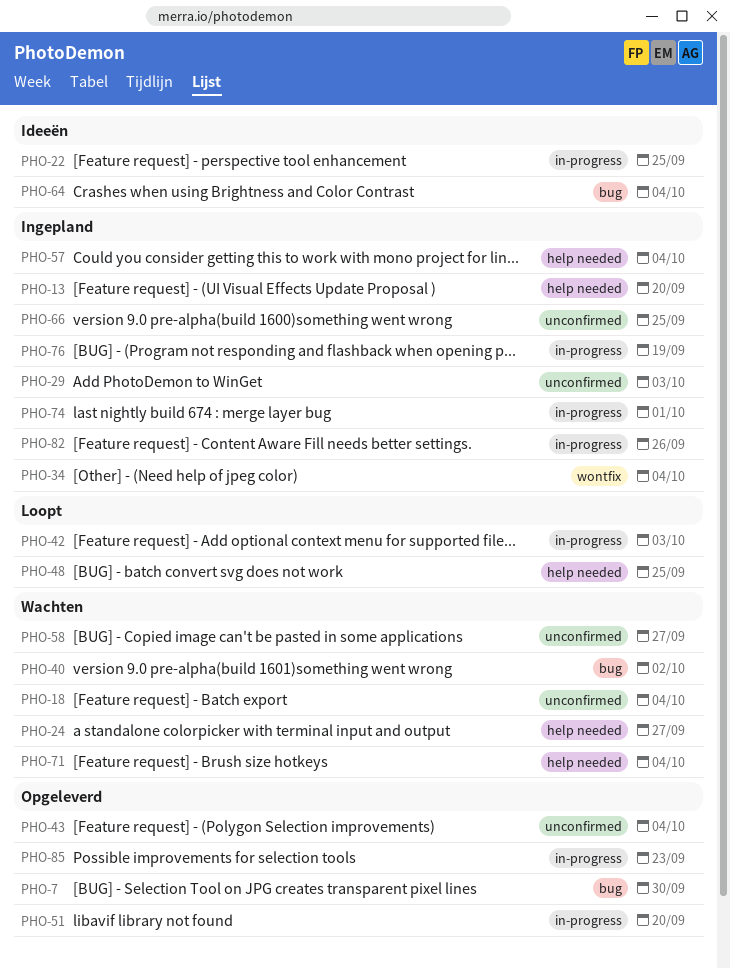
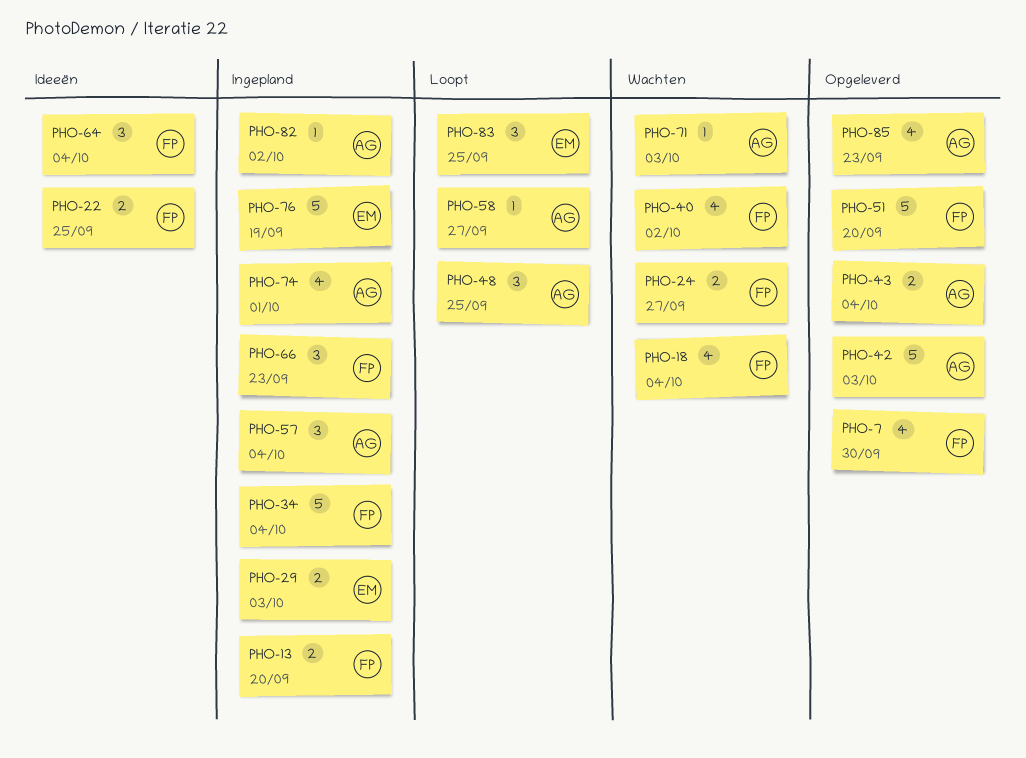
PHO-42, status: Loopt -> Opgeleverd
PHO-58, status: Wachten -> Loopt
PHO-66, due: Sep 25 -> Sep 23
PHO-71, due: Oct 4 -> Oct 3
PHO-82, due: Sep 26 -> Oct 2
PHO-83: none -> present

